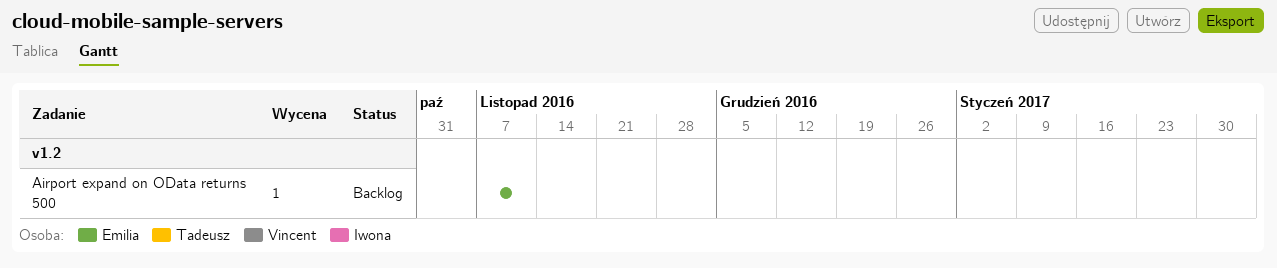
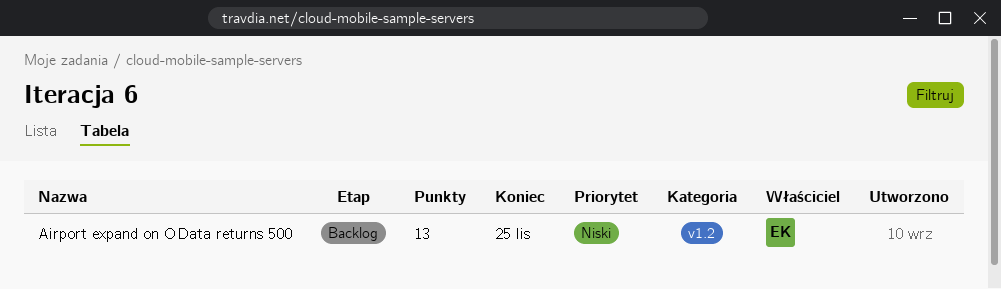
Airport expand on OData returns 500, estimate: 1 -> 13
Airport expand on OData returns 500, due: Nov 11 -> Nov 25

